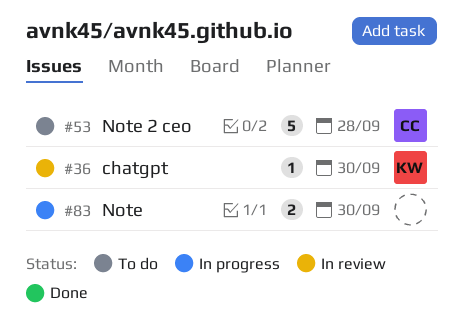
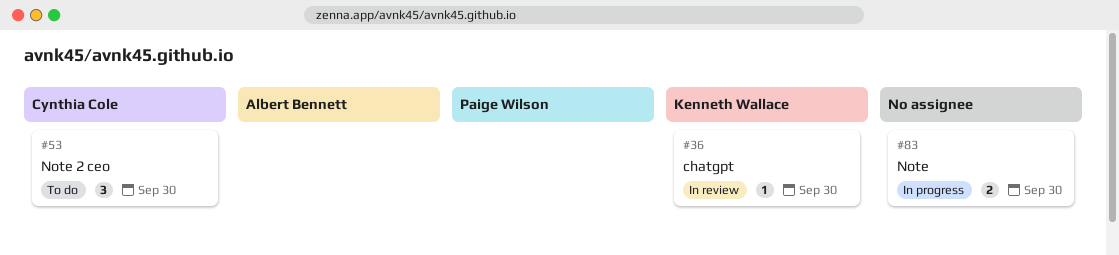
#53, estimate: 5 -> 3
#53, due: Sep 28 -> Sep 30

